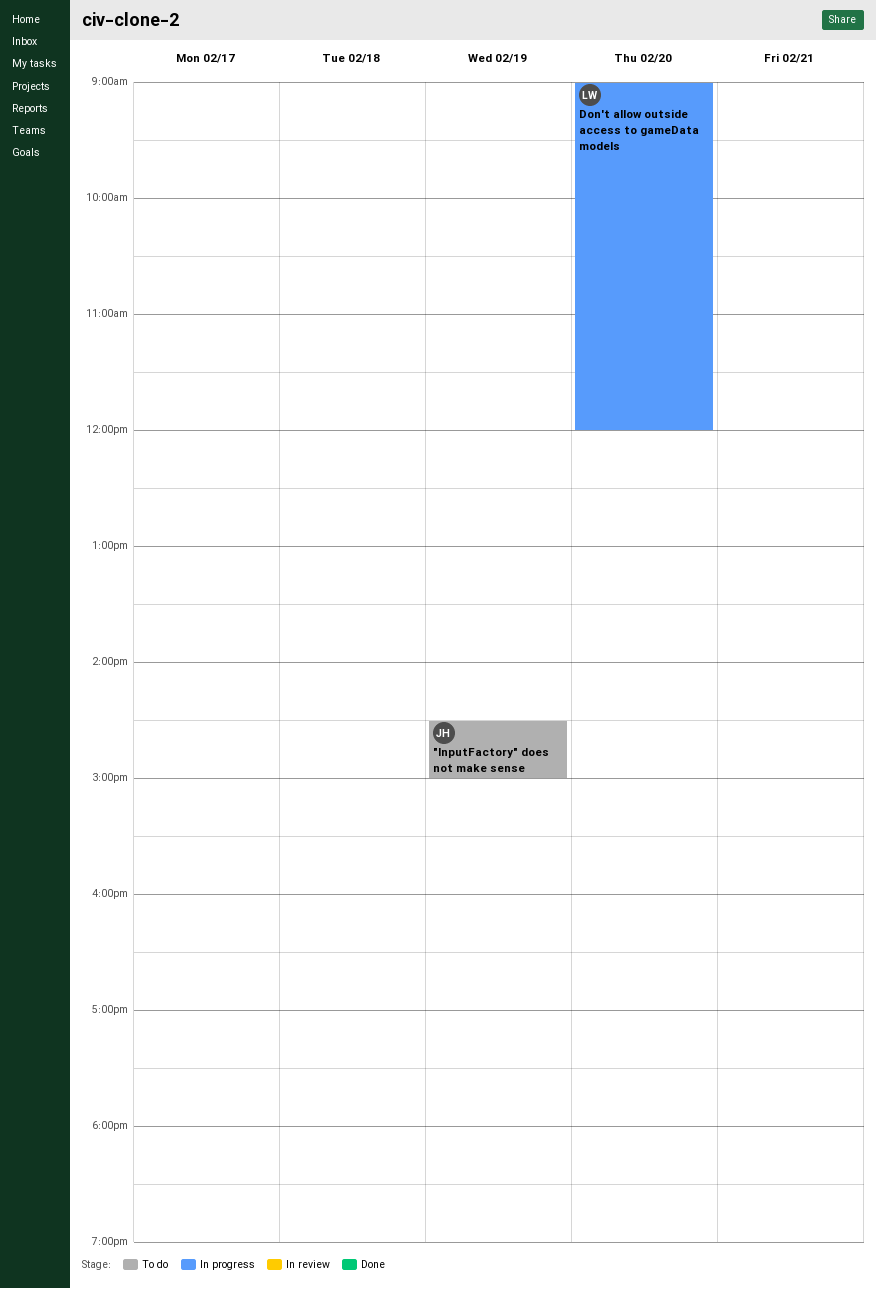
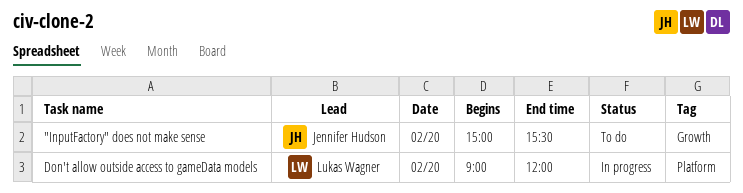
"InputFactory" does not make sense, day: Feb 19 -> Feb 20
"InputFactory" does not make sense, begins: 14:30 -> 15:00
"InputFactory" does not make sense, ends: 15:00 -> 15:30

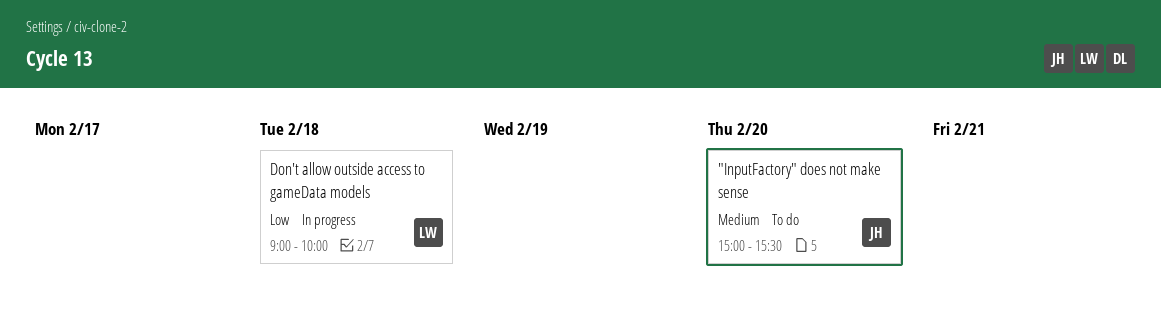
Don't allow outside access to gameData models, day: Feb 20 -> Feb 18
Don't allow outside access to gameData models, ends: 12:00 -> 10:00

